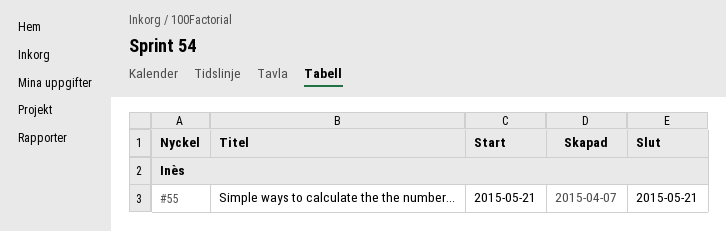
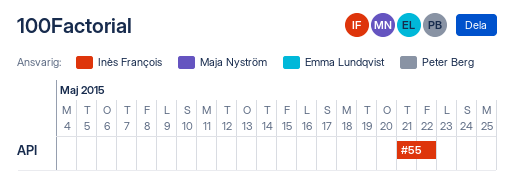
#55, due: May 21 -> May 22

